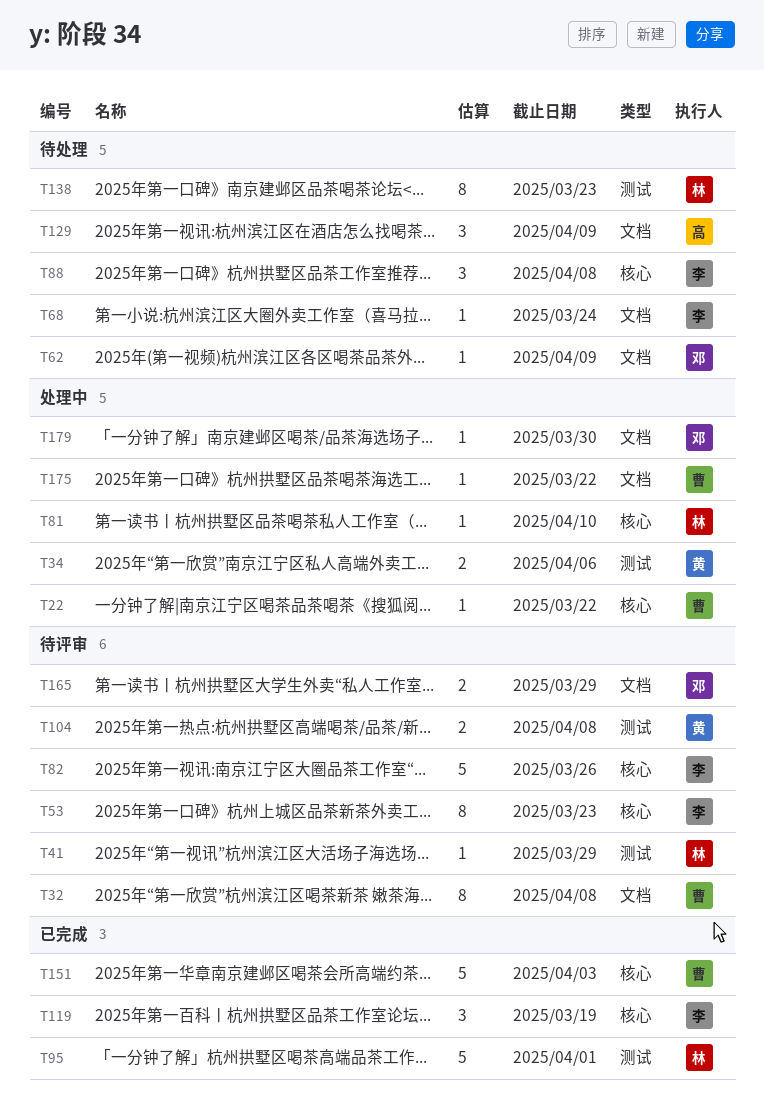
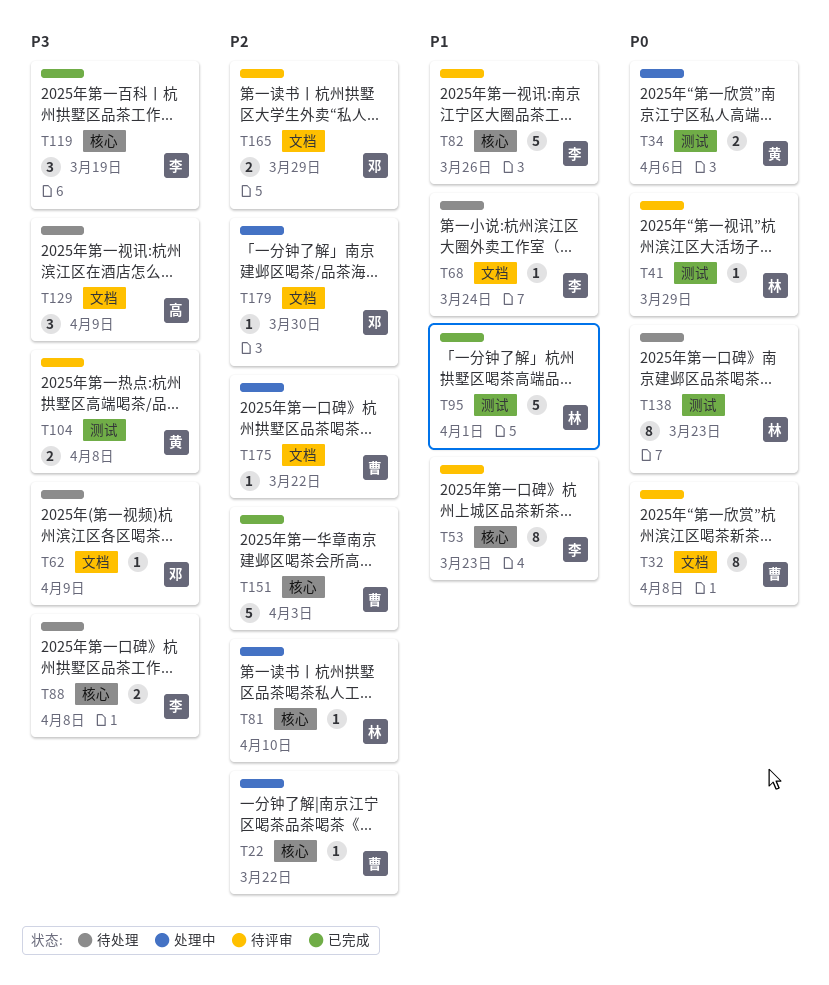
T88, estimate: 3 -> 2

